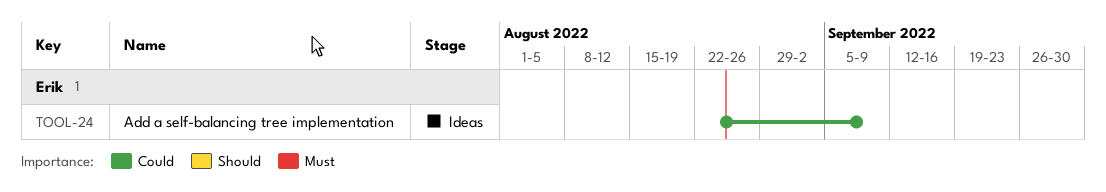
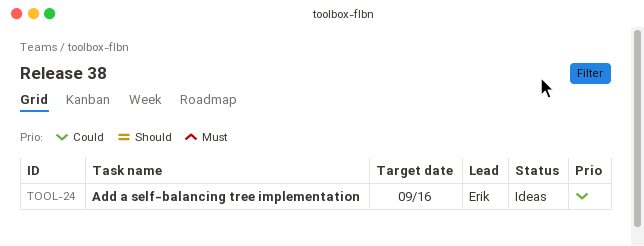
TOOL-24, due: Sep 9 -> Sep 16

